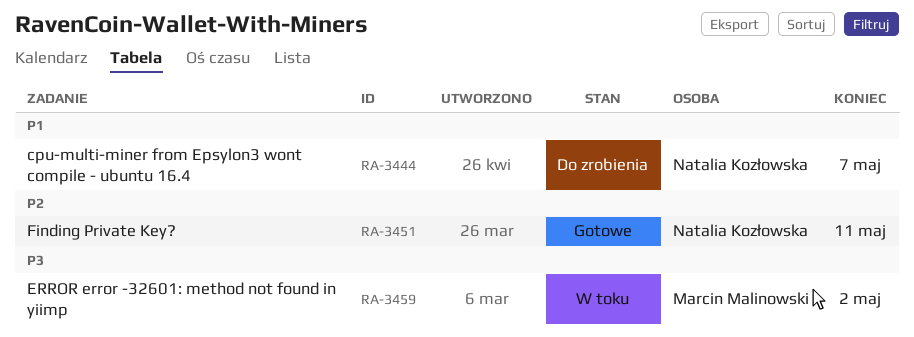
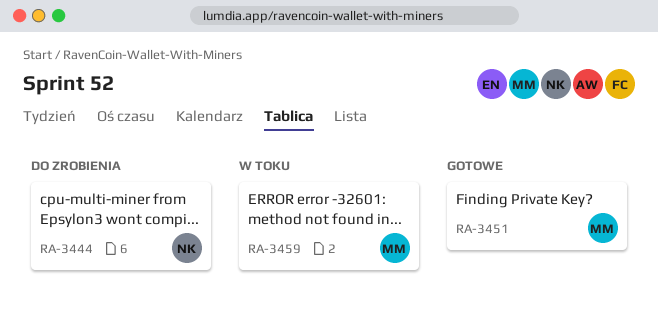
RA-3451, owner: Natalia Kozłowska -> Marcin Malinowski

